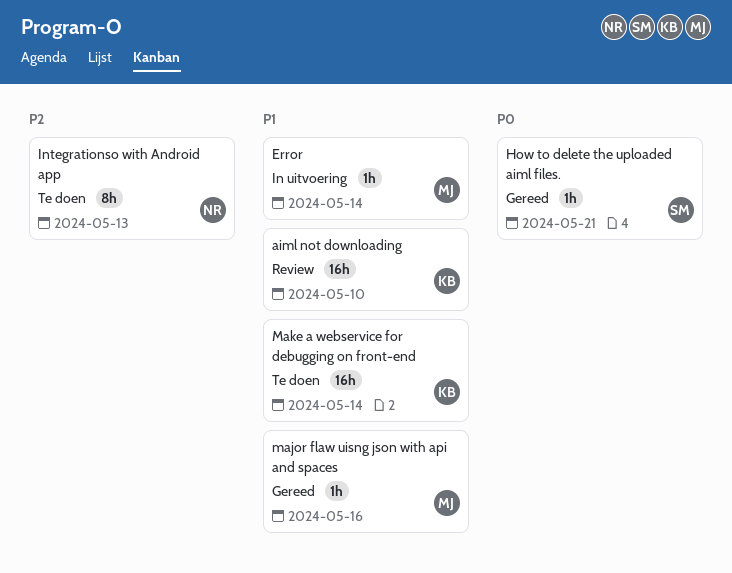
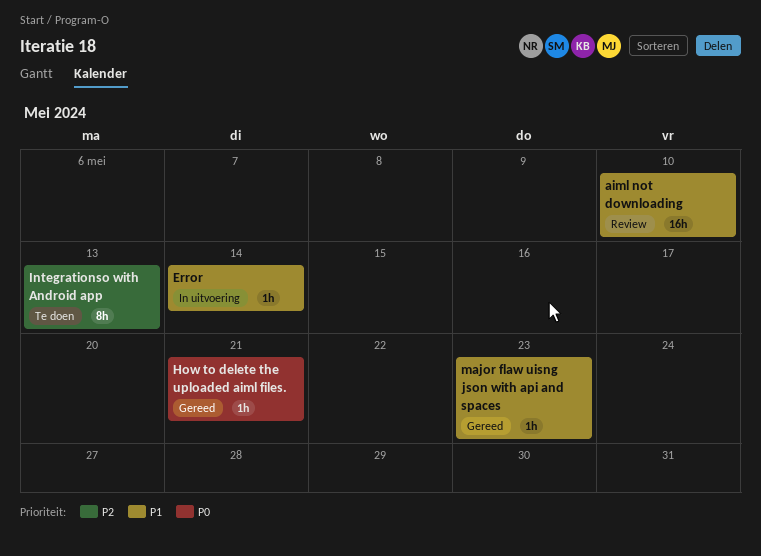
major flaw uisng json with api and spaces, due: May 16 -> May 23
Make a webservice for debugging on front-end: present -> none

